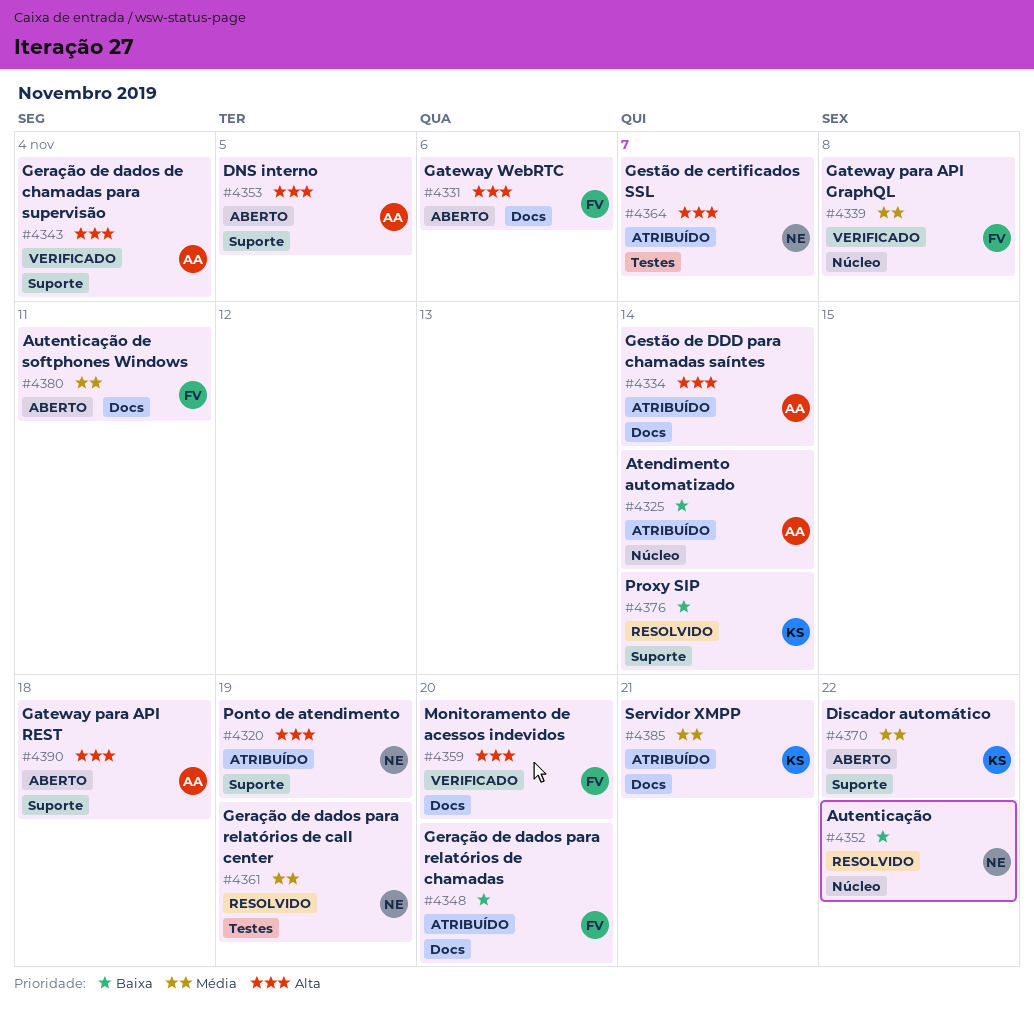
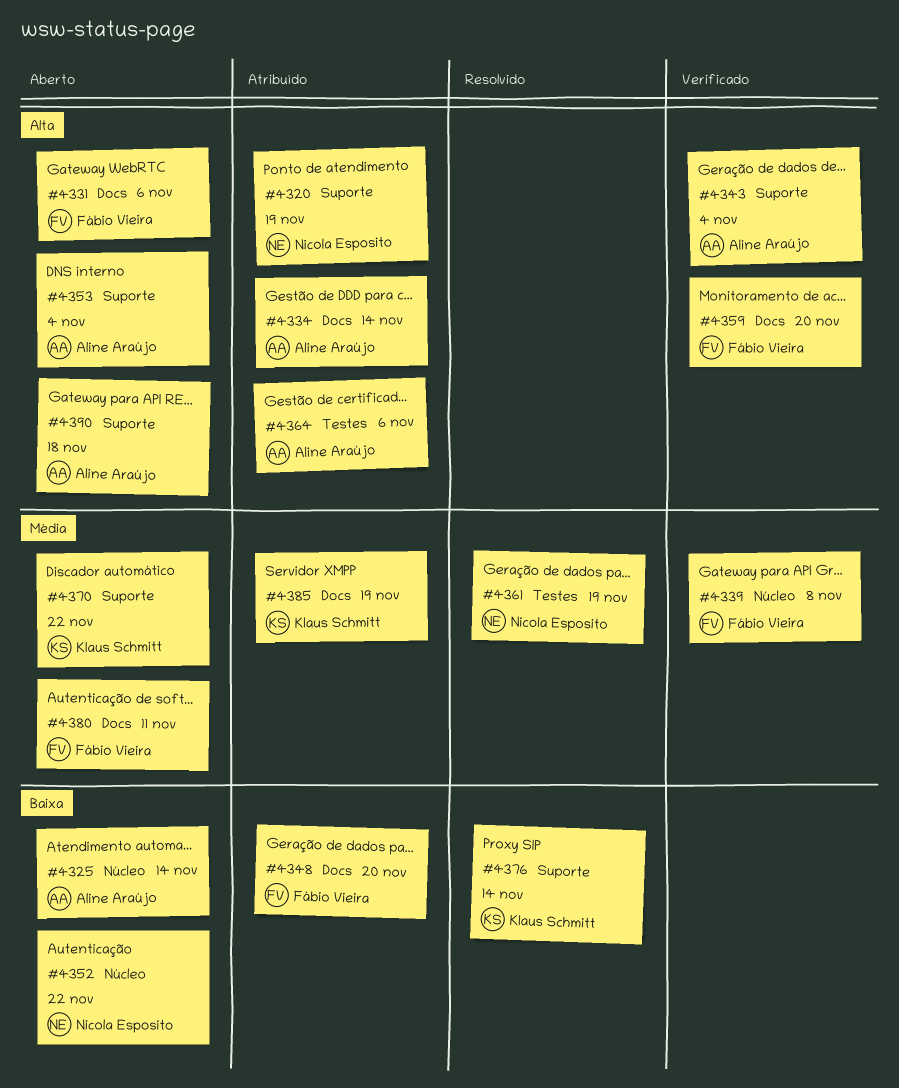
#4325, status: Atribuído -> Aberto
#4352, status: Resolvido -> Aberto
#4353, due: Nov 5 -> Nov 4
#4364, owner: Nicola Esposito -> Aline Araújo
#4364, due: Nov 7 -> Nov 6
#4385, due: Nov 21 -> Nov 19

